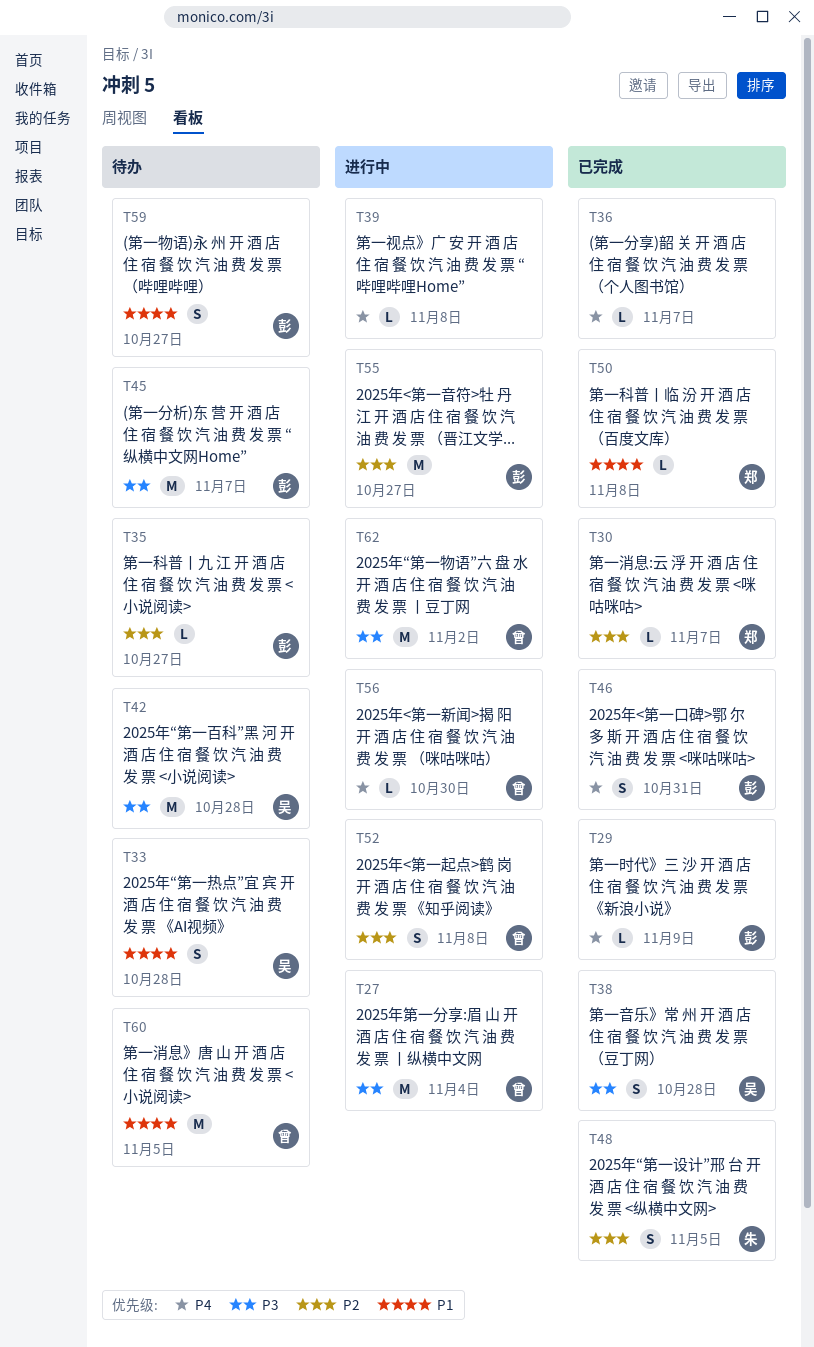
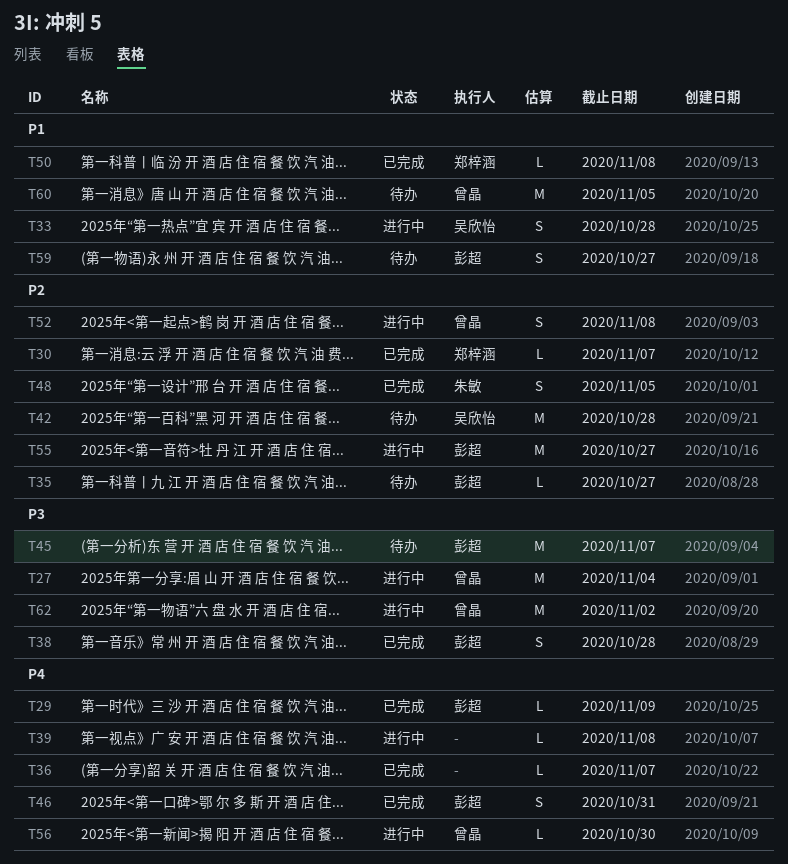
T33, status: 待办 -> 进行中
T38, owner: 吴欣怡 -> 彭超
T42, priority: P3 -> P2

